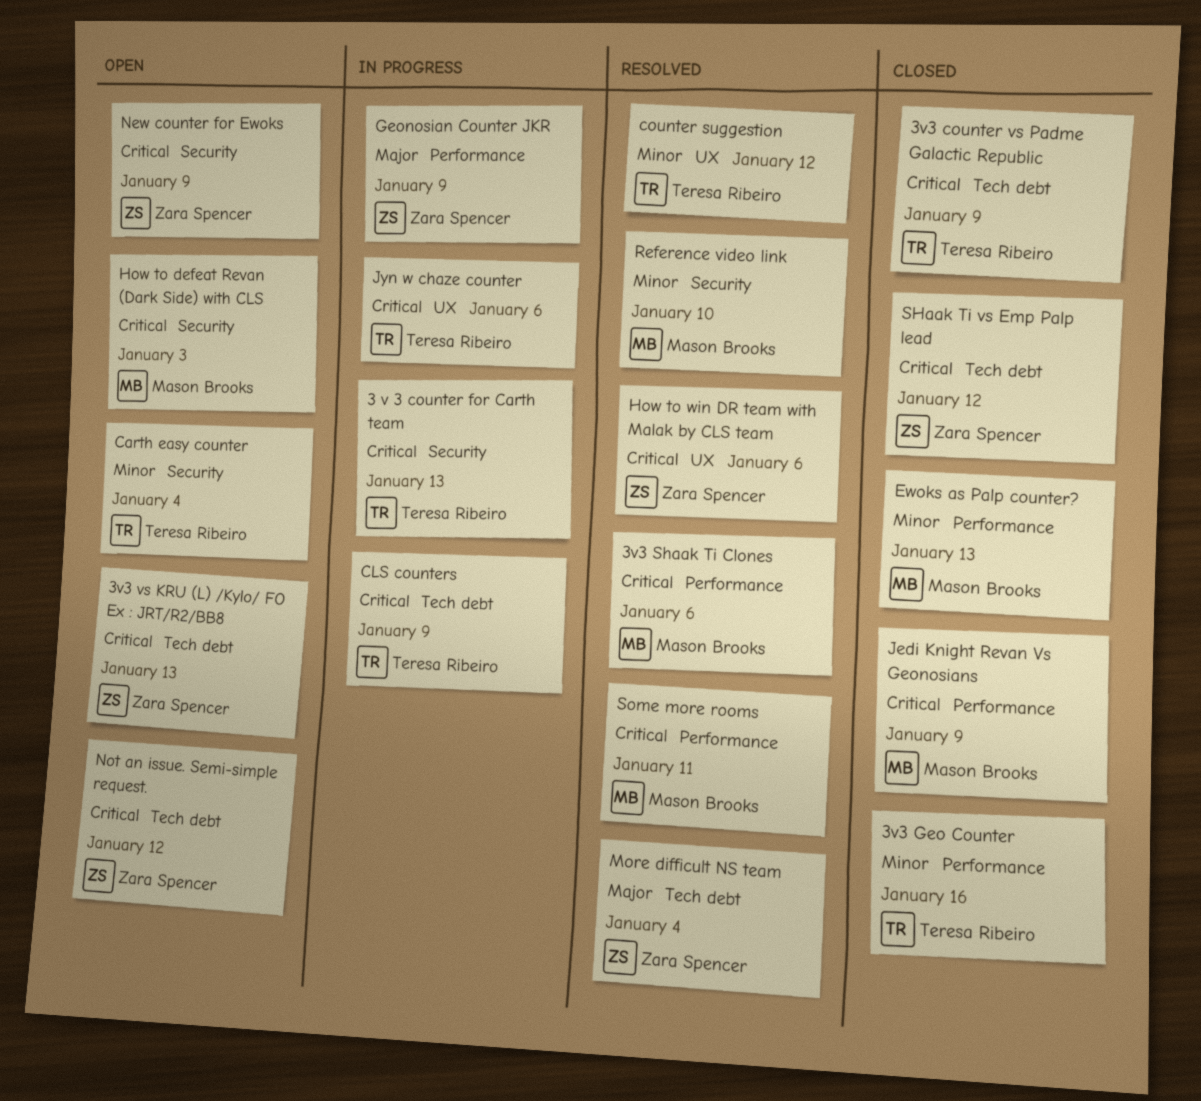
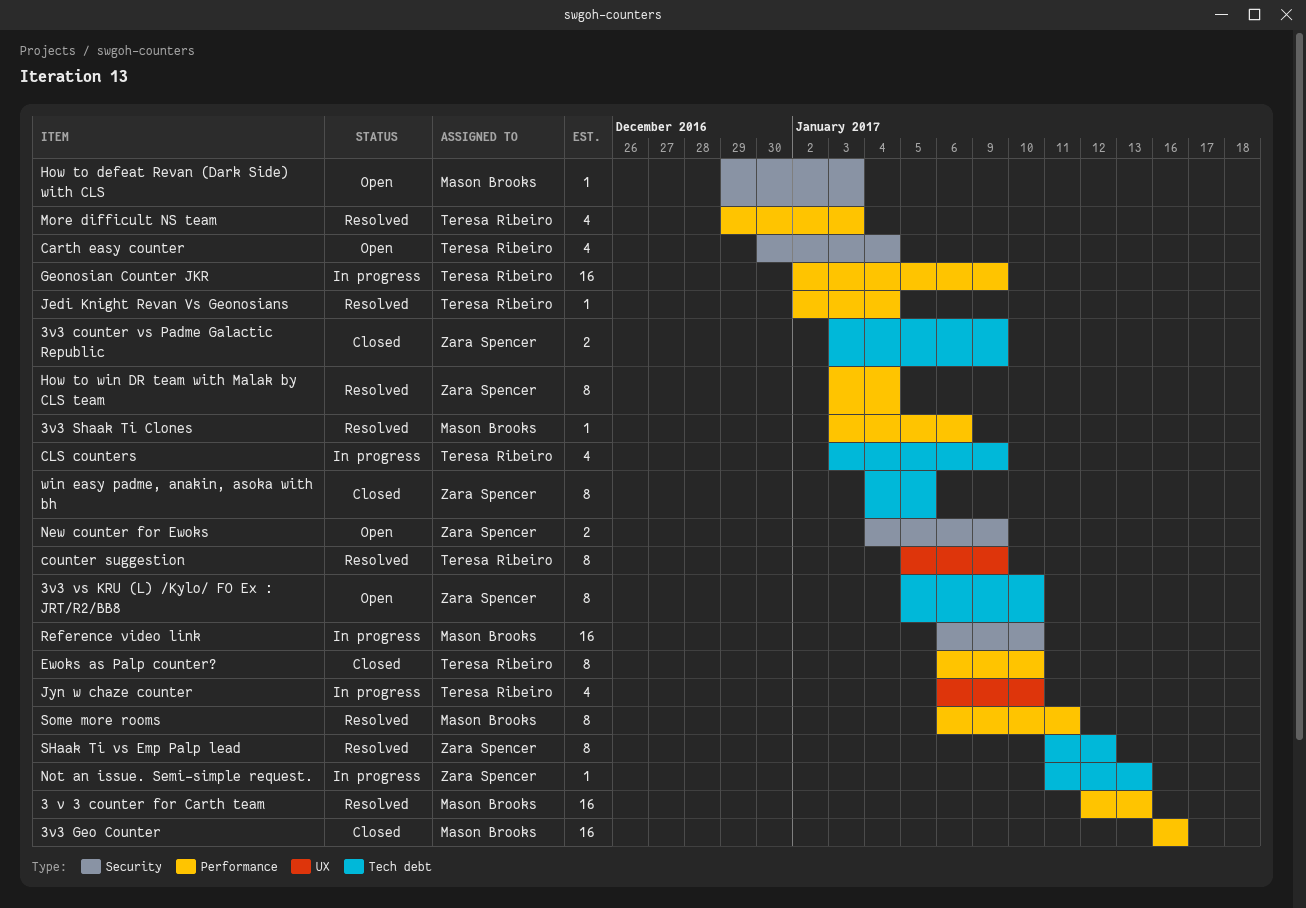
3 v 3 counter for Carth team, status: In progress -> Resolved
3 v 3 counter for Carth team, owner: Teresa Ribeiro -> Mason Brooks
3 v 3 counter for Carth team, label: Security -> Performance
3v3 counter vs Padme Galactic Republic, owner: Teresa Ribeiro -> Zara Spencer
3v3 Geo Counter, owner: Teresa Ribeiro -> Mason Brooks
3v3 vs KRU (L) /Kylo/ FO Ex : JRT/R2/BB8, due: Jan 13 -> Jan 10
counter suggestion, due: Jan 12 -> Jan 9
Ewoks as Palp counter?, owner: Mason Brooks -> Teresa Ribeiro
Ewoks as Palp counter?, due: Jan 13 -> Jan 10
Geonosian Counter JKR, owner: Zara Spencer -> Teresa Ribeiro
How to win DR team with Malak by CLS team, label: UX -> Performance
How to win DR team with Malak by CLS team, due: Jan 6 -> Jan 4
Jedi Knight Revan Vs Geonosians, status: Closed -> Resolved
Jedi Knight Revan Vs Geonosians, owner: Mason Brooks -> Teresa Ribeiro
Jedi Knight Revan Vs Geonosians, due: Jan 9 -> Jan 4
Jyn w chaze counter, due: Jan 6 -> Jan 10
More difficult NS team, owner: Zara Spencer -> Teresa Ribeiro
More difficult NS team, label: Tech debt -> Performance
More difficult NS team, due: Jan 4 -> Jan 3
Not an issue. Semi-simple request., status: Open -> In progress
Not an issue. Semi-simple request., due: Jan 12 -> Jan 13
Reference video link, status: Resolved -> In progress
SHaak Ti vs Emp Palp lead, status: Closed -> Resolved
win easy padme, anakin, asoka with bh: none -> present

